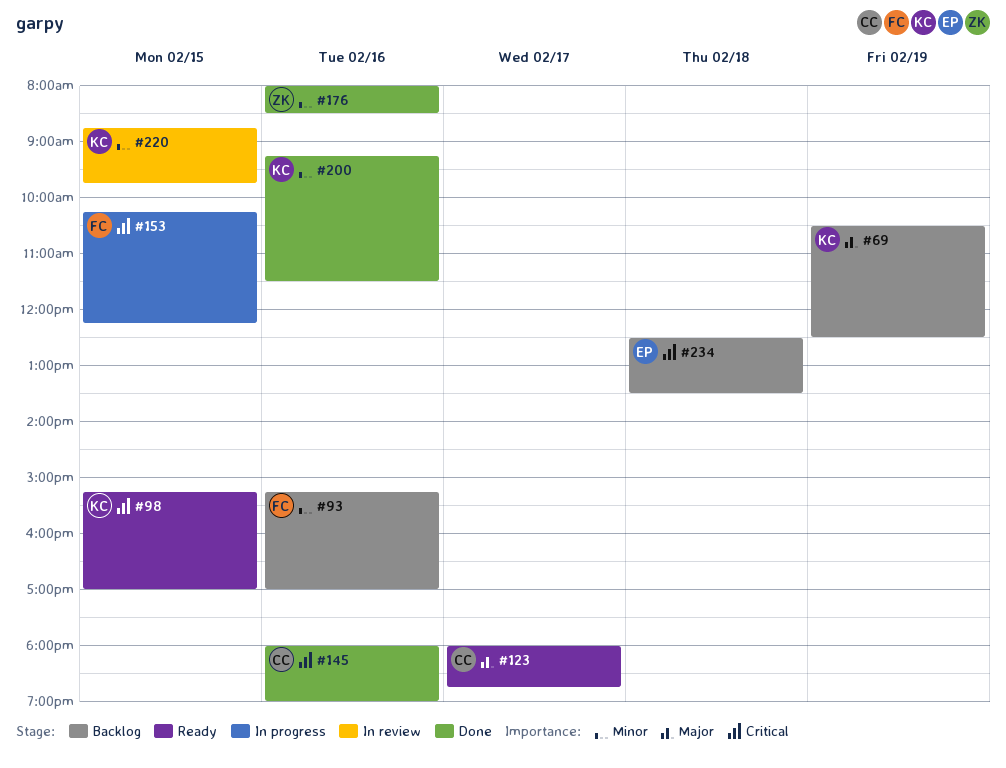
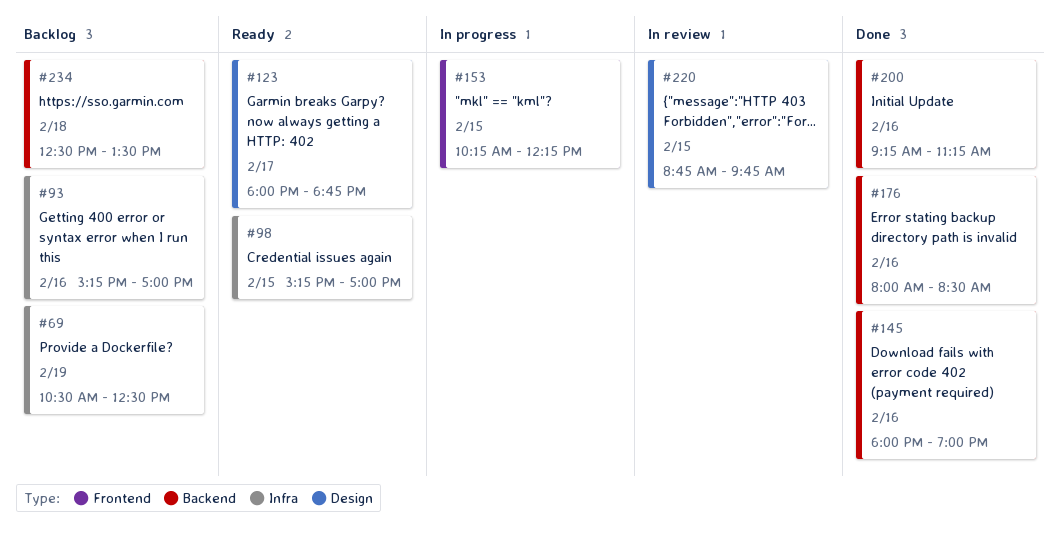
#200, ends: 11:30 -> 11:15

